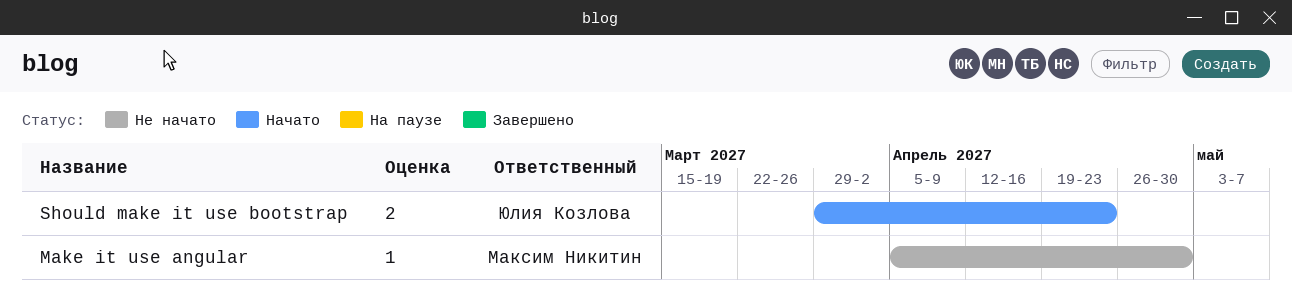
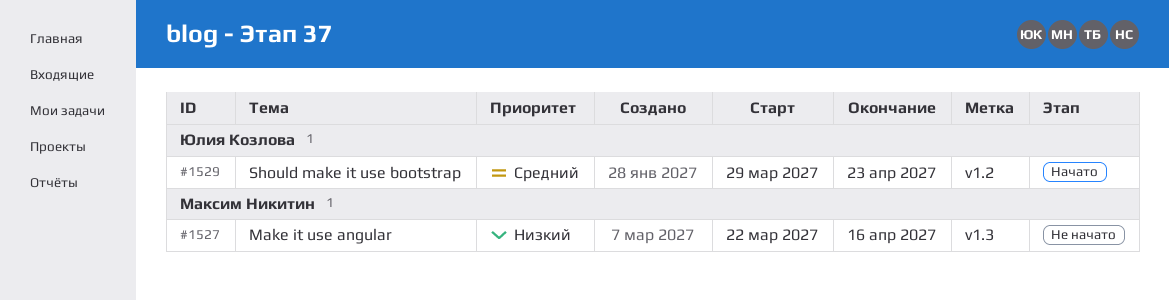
Make it use angular, start: Apr 5 -> Mar 22
Make it use angular, due: Apr 30 -> Apr 16

